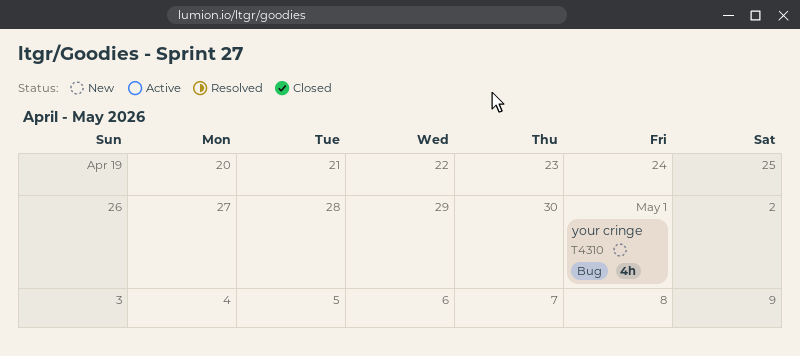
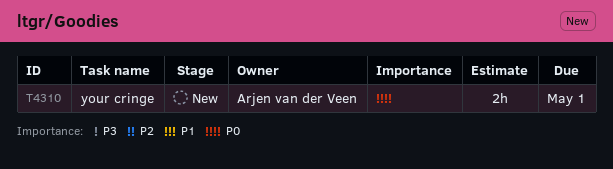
T4310, estimate: 4h -> 2h

